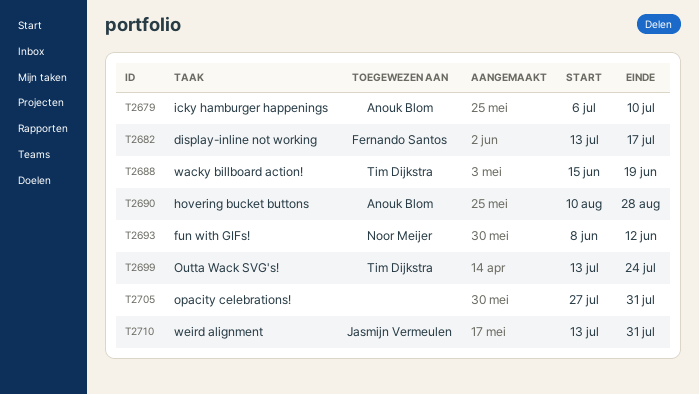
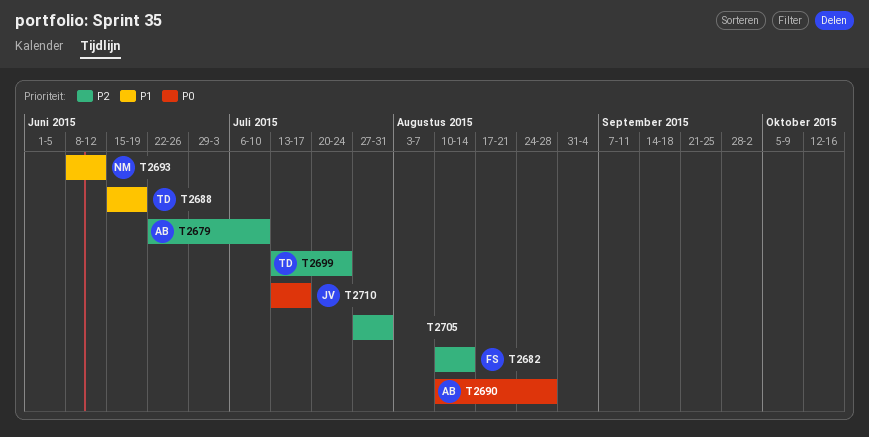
T2679, start: Jul 6 -> Jun 22
T2682, start: Jul 13 -> Aug 10
T2682, due: Jul 17 -> Aug 14
T2710, due: Jul 31 -> Jul 17

